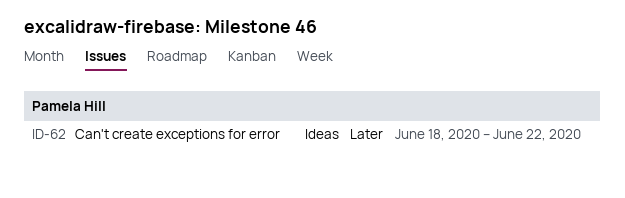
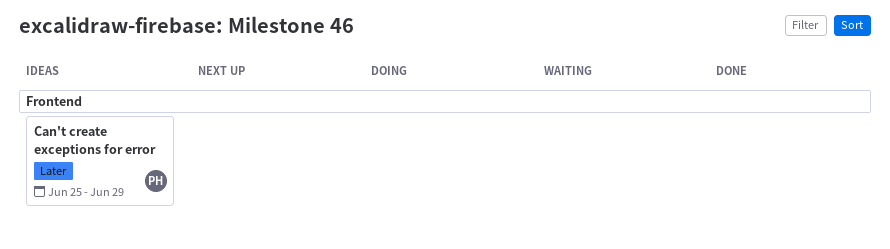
Can't create exceptions for error, start: Jun 18 -> Jun 25
Can't create exceptions for error, due: Jun 22 -> Jun 29

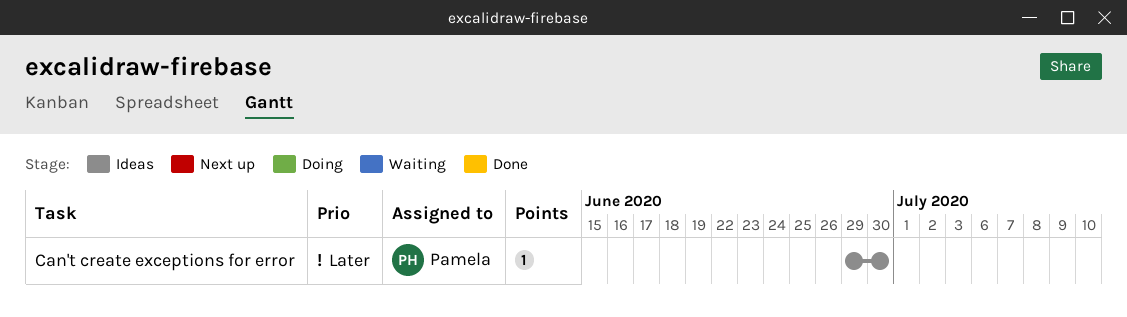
Can't create exceptions for error, start: Jun 25 -> Jun 29
Can't create exceptions for error, due: Jun 29 -> Jun 30

